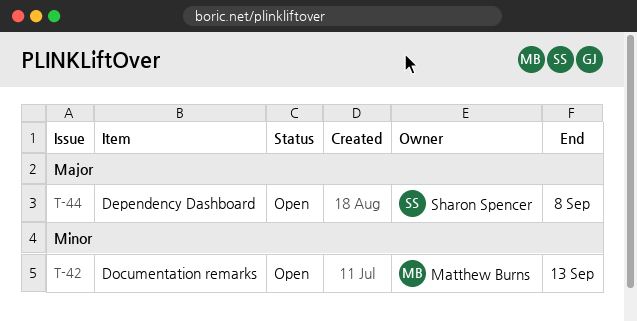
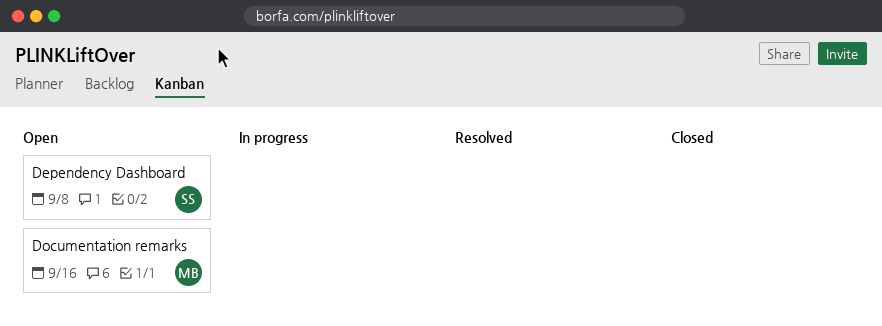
Documentation remarks, due: Sep 13 -> Sep 16

